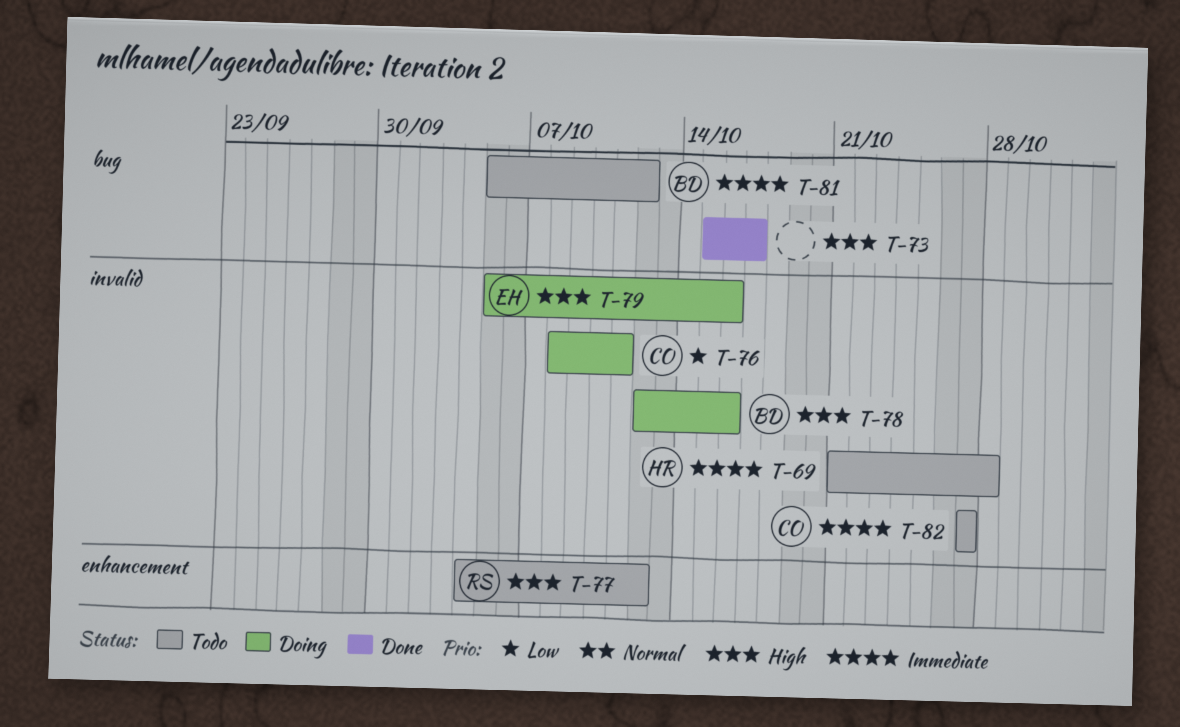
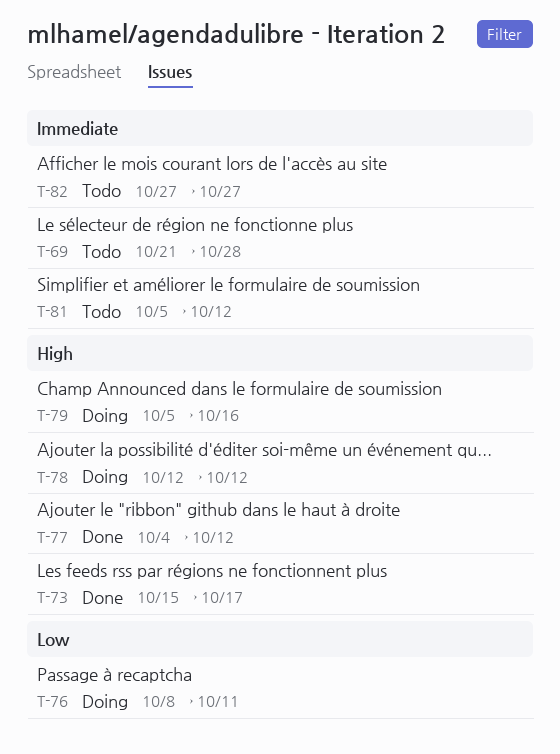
T-77, status: Todo -> Done
T-78, due: Oct 16 -> Oct 12

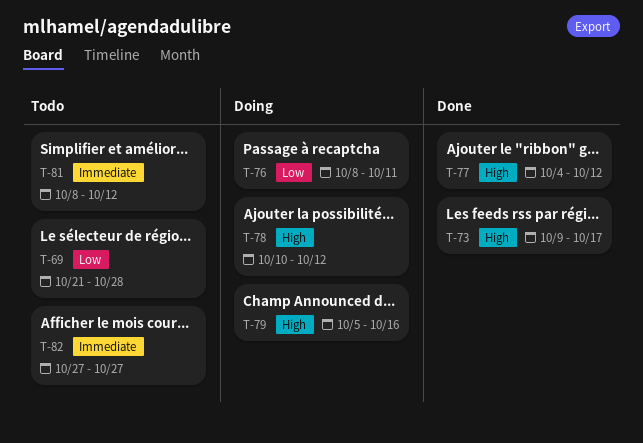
T-69, priority: Immediate -> Low
T-73, start: Oct 15 -> Oct 9
T-78, start: Oct 12 -> Oct 10
T-81, start: Oct 5 -> Oct 8

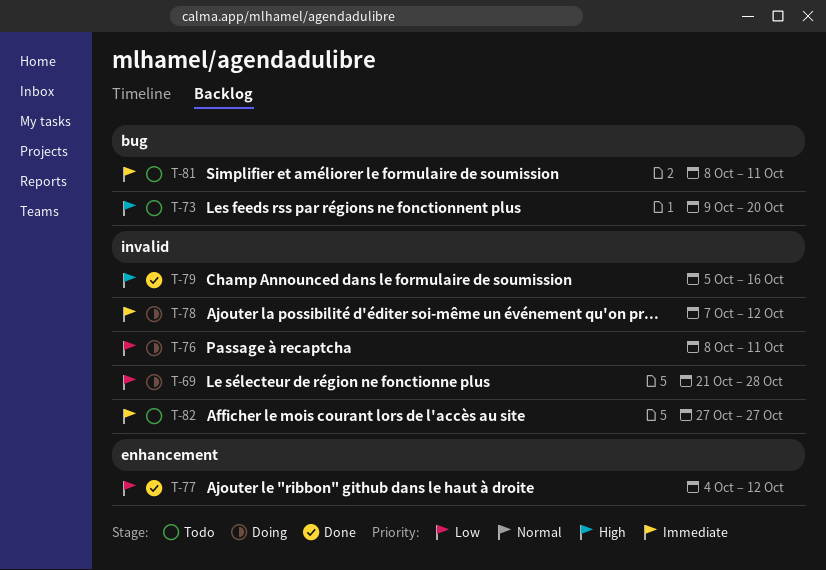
T-69, status: Todo -> Doing
T-73, status: Done -> Todo
T-73, due: Oct 17 -> Oct 20
T-77, priority: High -> Low
T-78, priority: High -> Immediate
T-78, start: Oct 10 -> Oct 7
T-79, status: Doing -> Done
T-81, due: Oct 12 -> Oct 11

